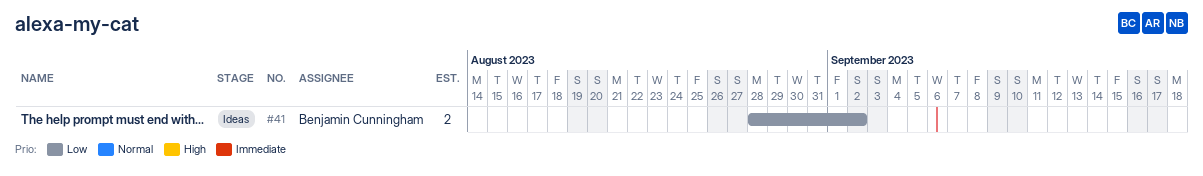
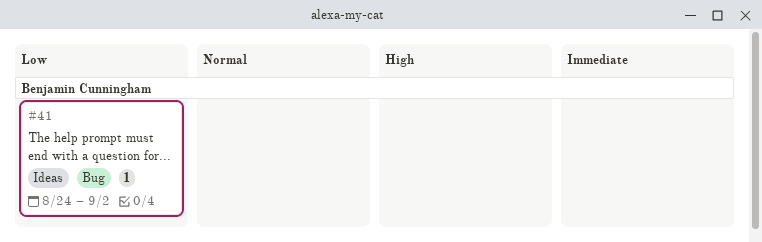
#41, estimate: 2 -> 1
#41, start: Aug 28 -> Aug 24

